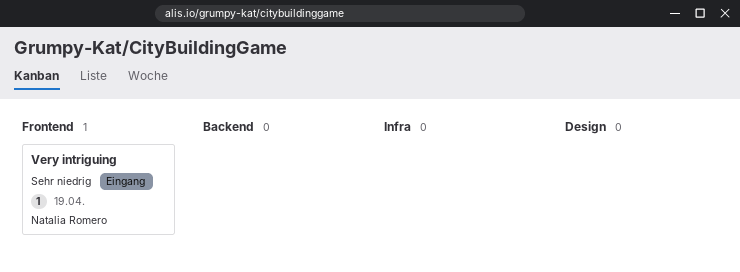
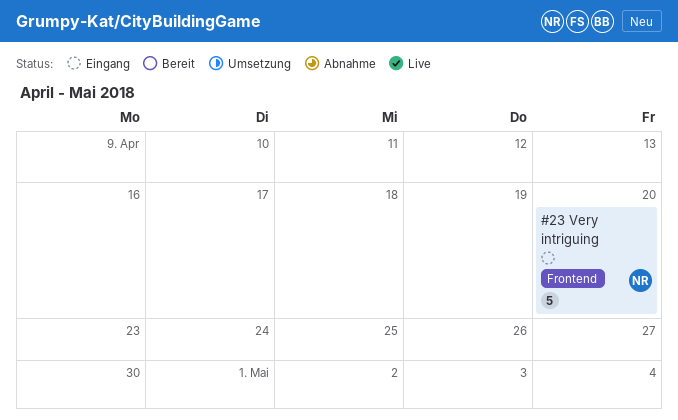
Very intriguing, estimate: 1 -> 5
Very intriguing, due: Apr 19 -> Apr 20

